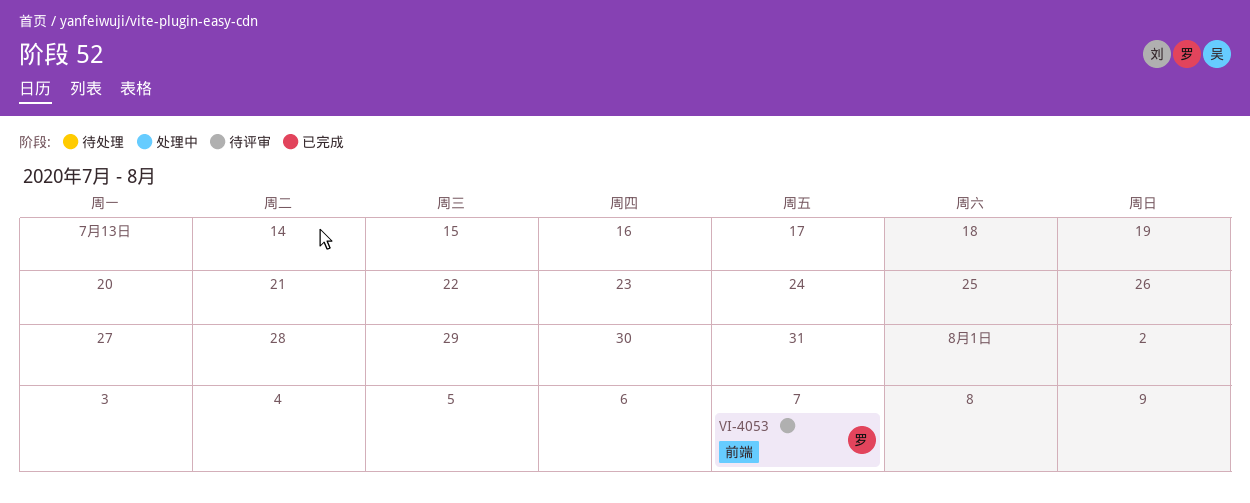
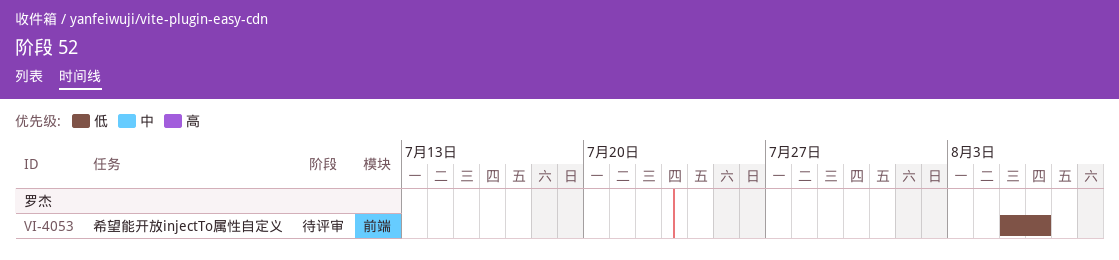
VI-4053, due: Aug 7 -> Aug 6

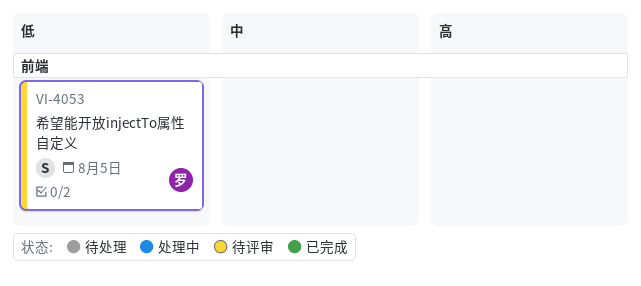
VI-4053, due: Aug 6 -> Aug 5

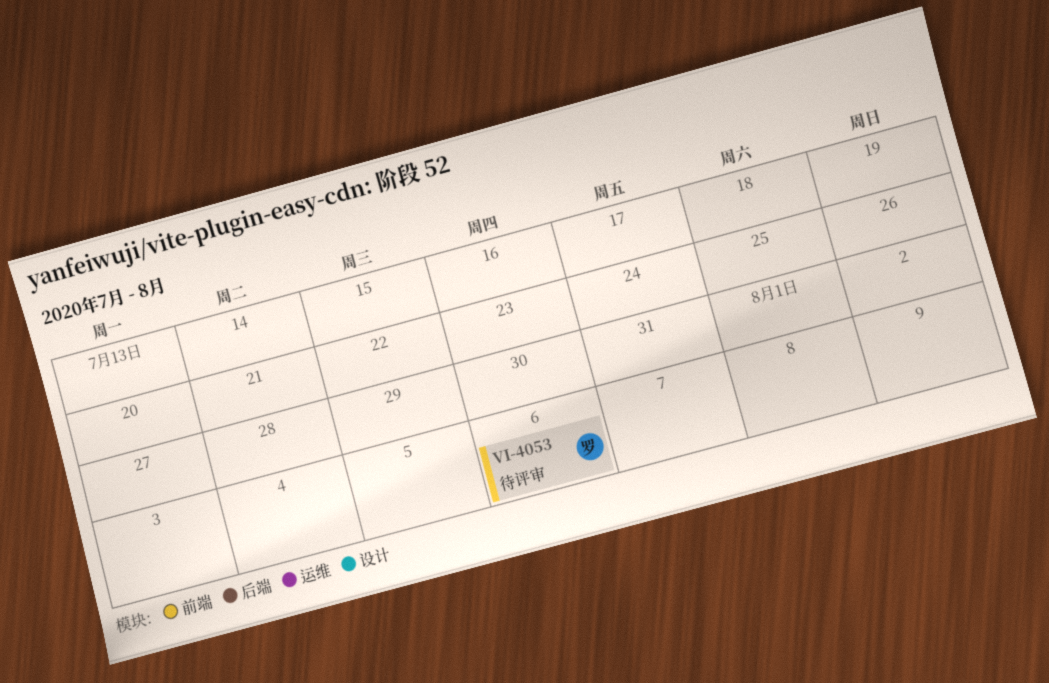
VI-4053, due: Aug 5 -> Aug 6

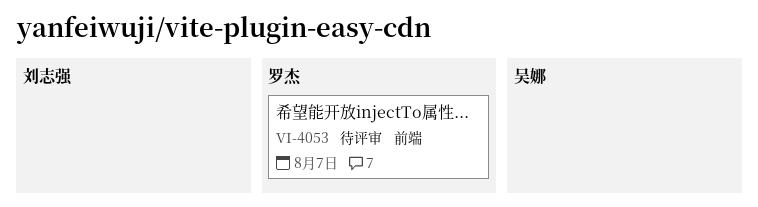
VI-4053, due: Aug 6 -> Aug 7

